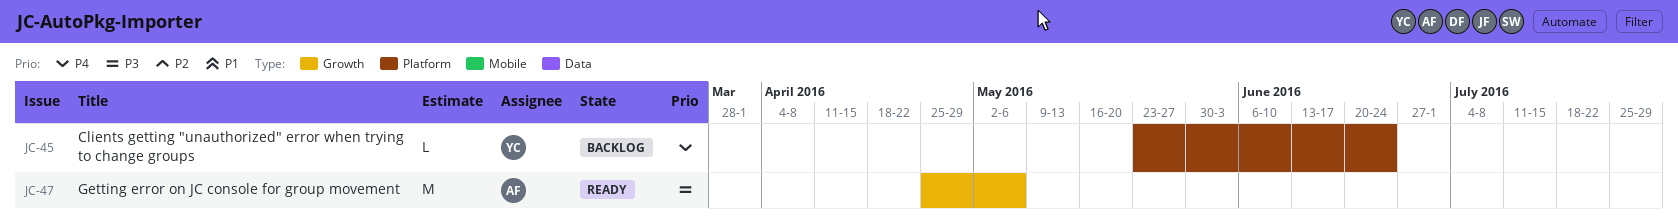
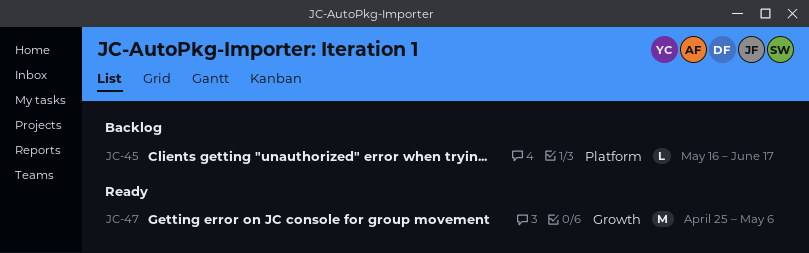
JC-45, start: May 23 -> May 16
JC-45, due: Jun 24 -> Jun 17

